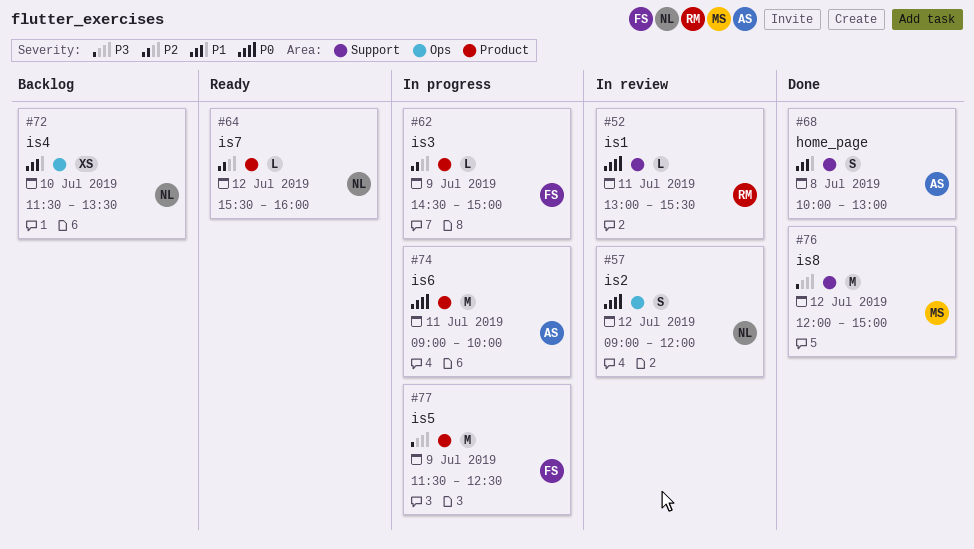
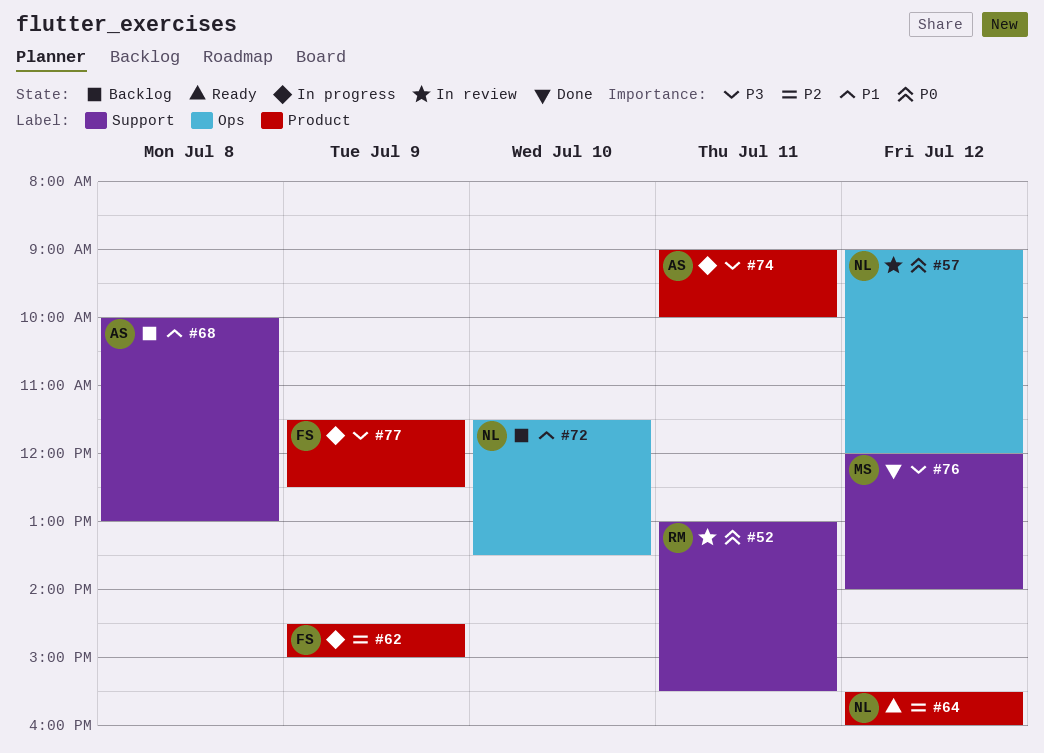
#68, status: Done -> Backlog
#74, priority: P0 -> P3
#76, ends: 15:00 -> 14:00

